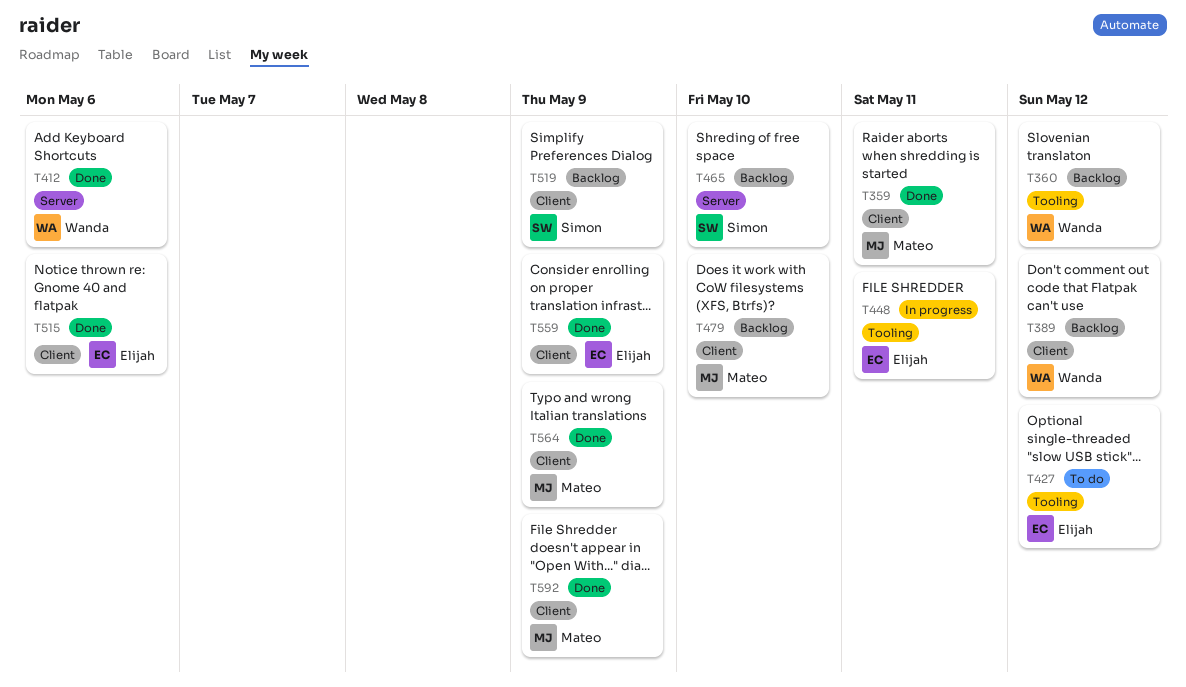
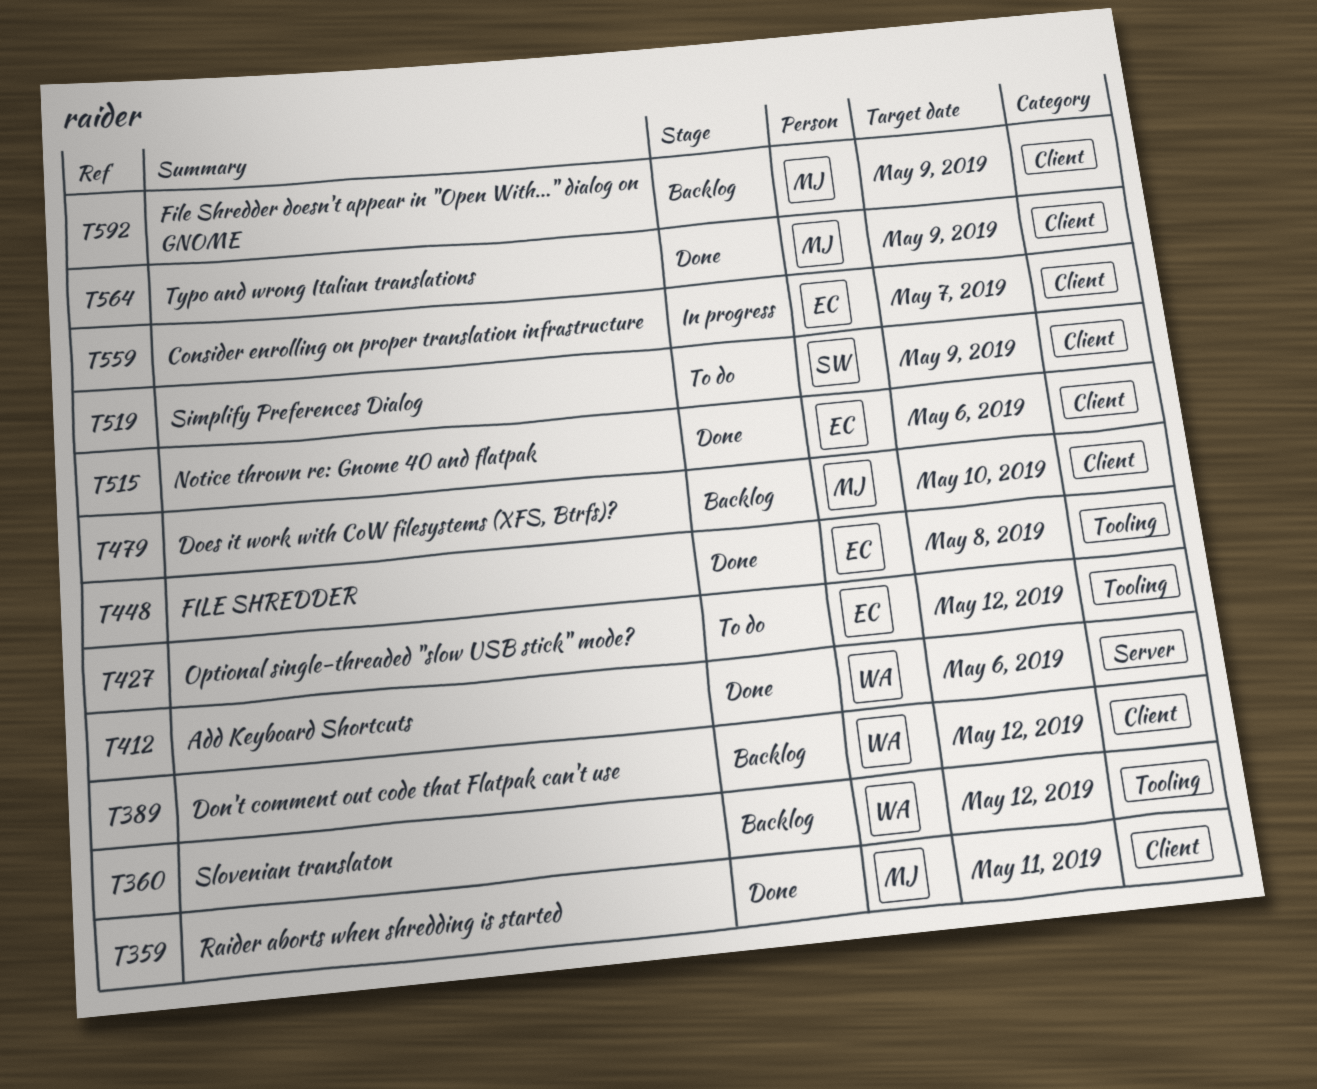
T448, status: In progress -> Done
T448, due: May 11 -> May 8
T465: present -> none
T519, status: Backlog -> To do
T559, status: Done -> In progress
T559, due: May 9 -> May 7
T592, status: Done -> Backlog

